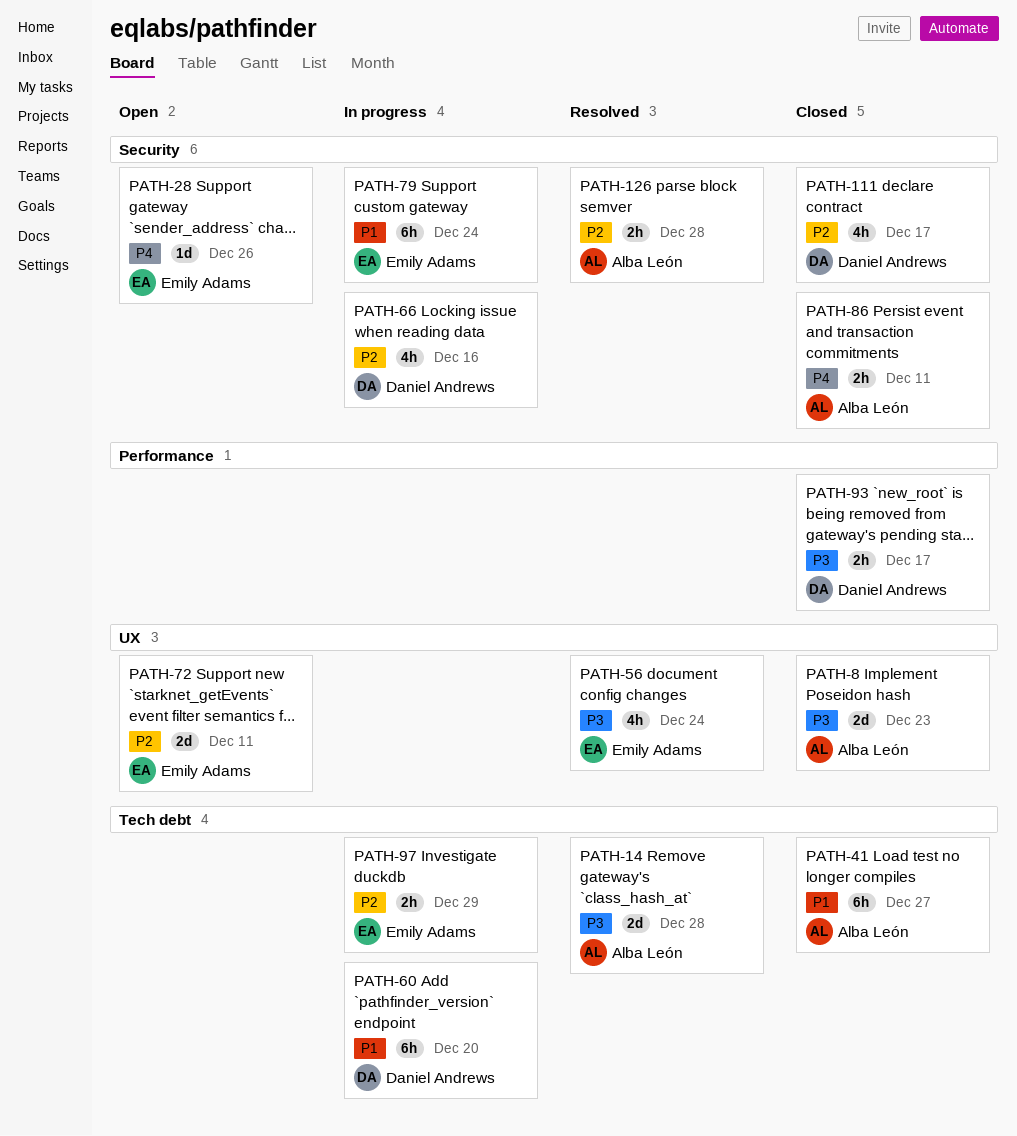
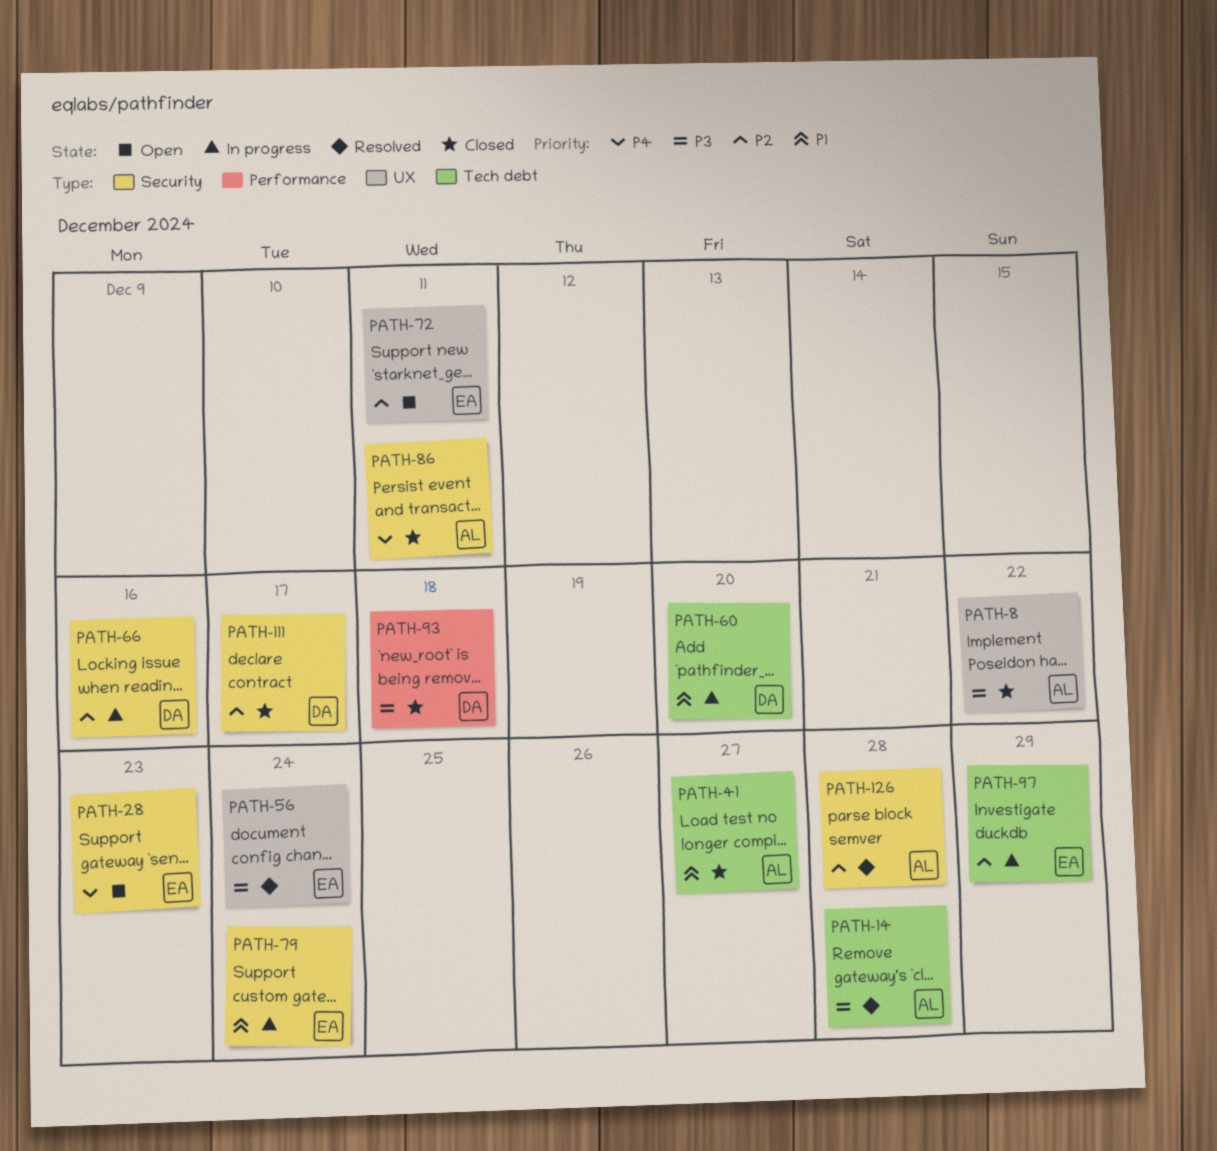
PATH-8, due: Dec 23 -> Dec 22
PATH-28, due: Dec 26 -> Dec 23
PATH-93, due: Dec 17 -> Dec 18

